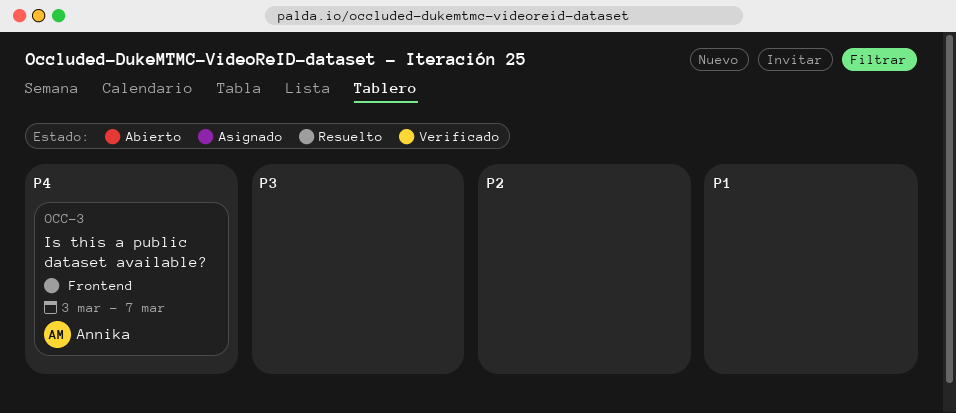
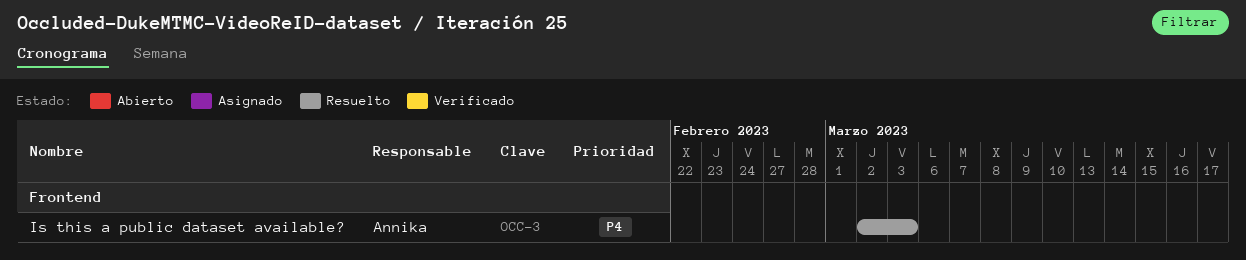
OCC-3, start: Mar 3 -> Mar 2
OCC-3, due: Mar 7 -> Mar 3

